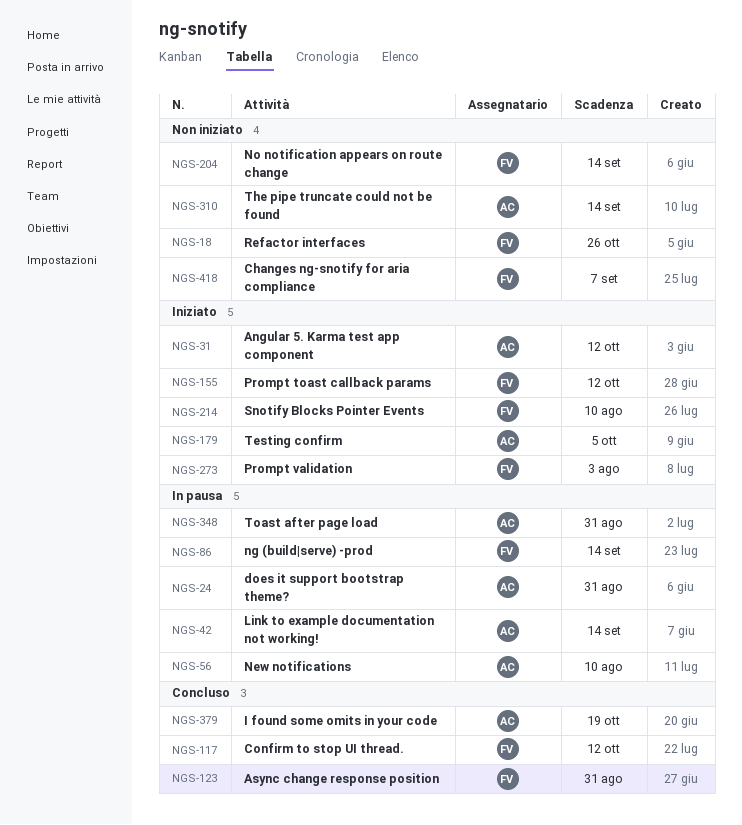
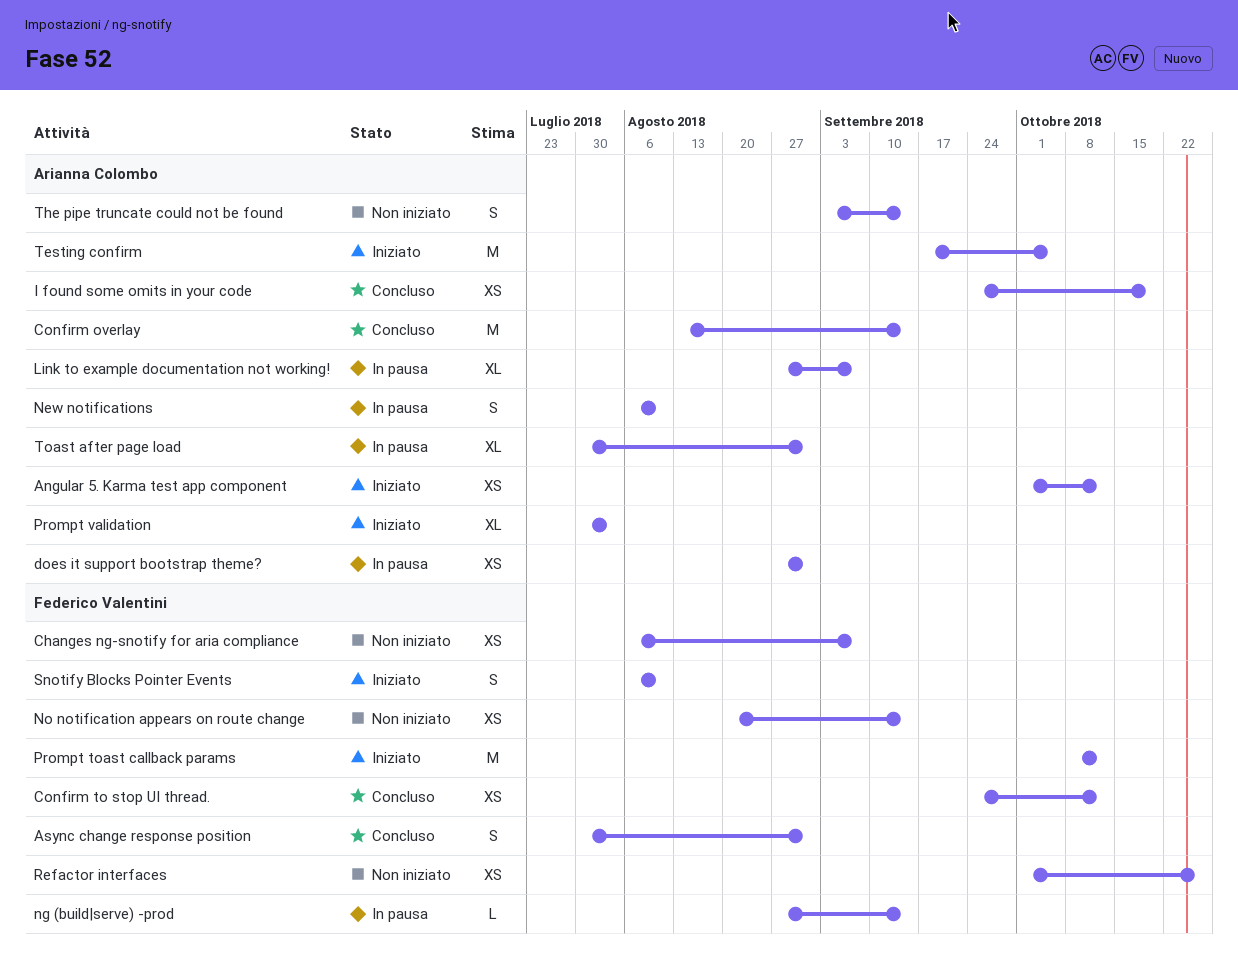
Confirm overlay: none -> present
Link to example documentation not working!, due: Sep 14 -> Sep 7
Prompt validation, owner: Federico Valentini -> Arianna Colombo

